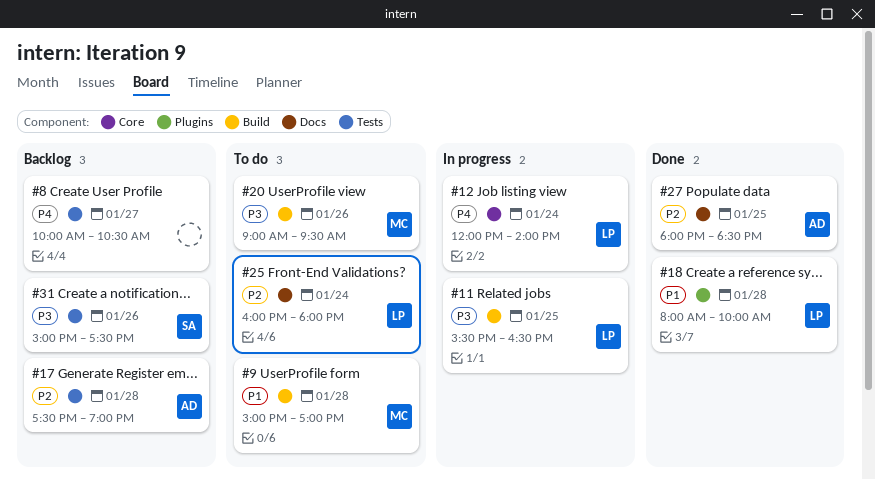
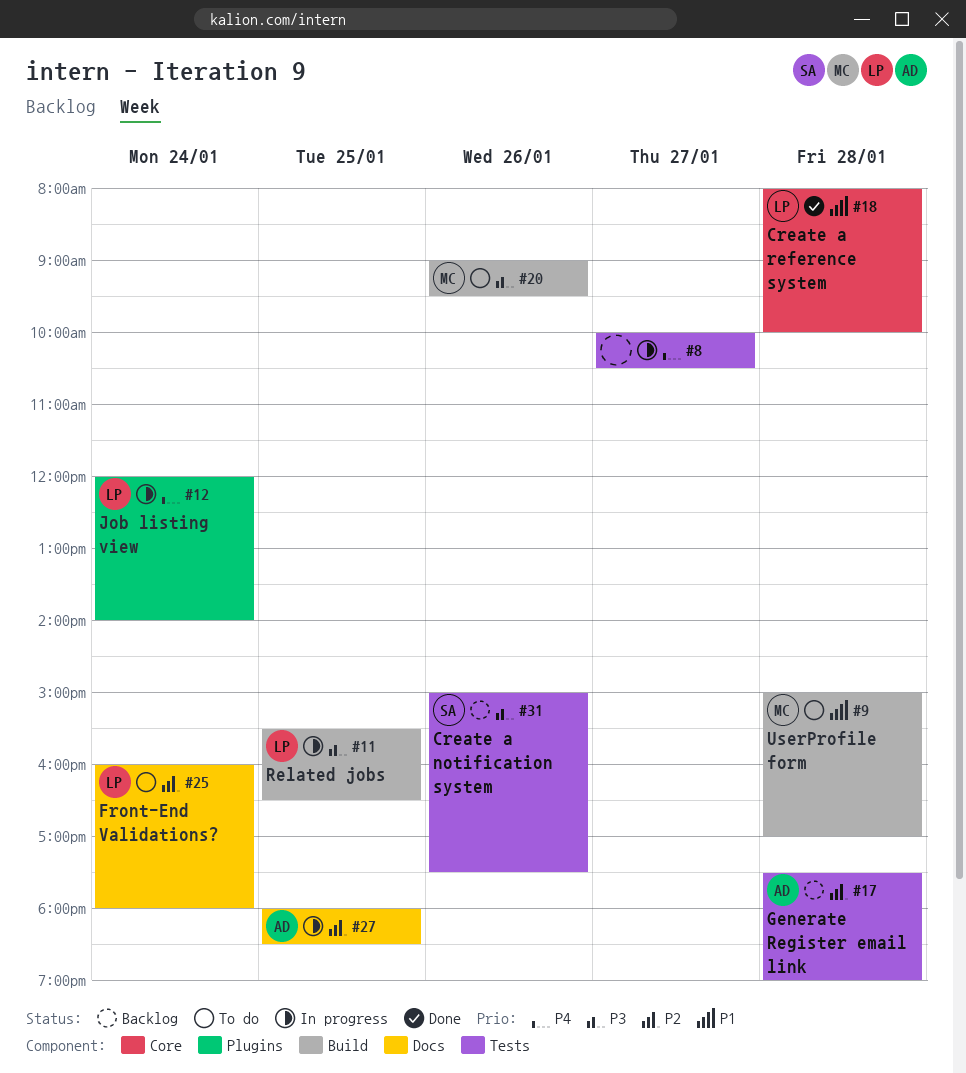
#8, status: Backlog -> In progress
#12, label: Core -> Plugins
#18, label: Plugins -> Core
#27, status: Done -> In progress

